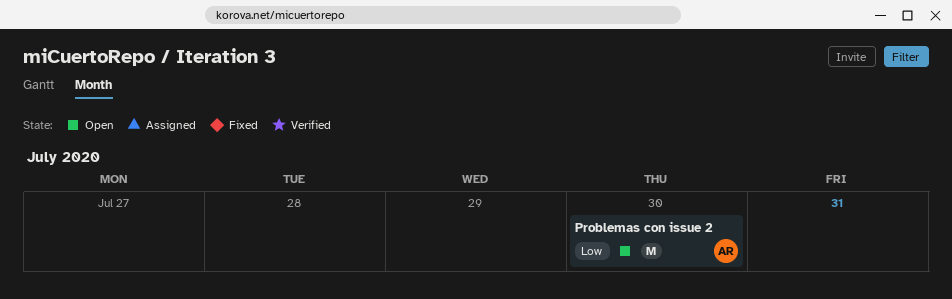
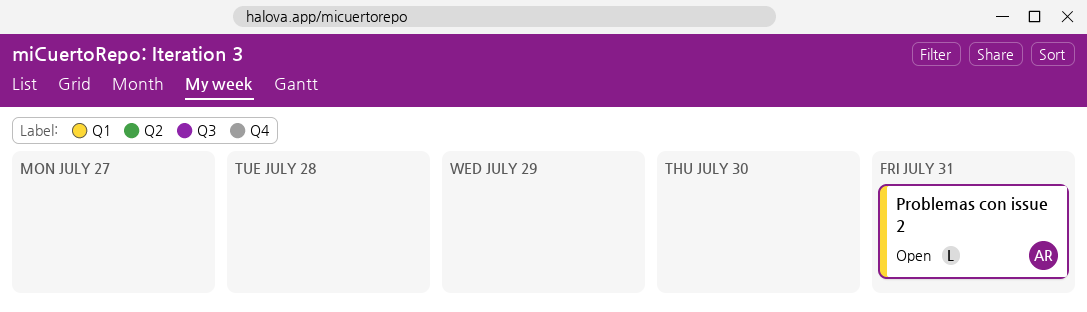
Problemas con issue 2, estimate: M -> L
Problemas con issue 2, due: Jul 30 -> Jul 31

